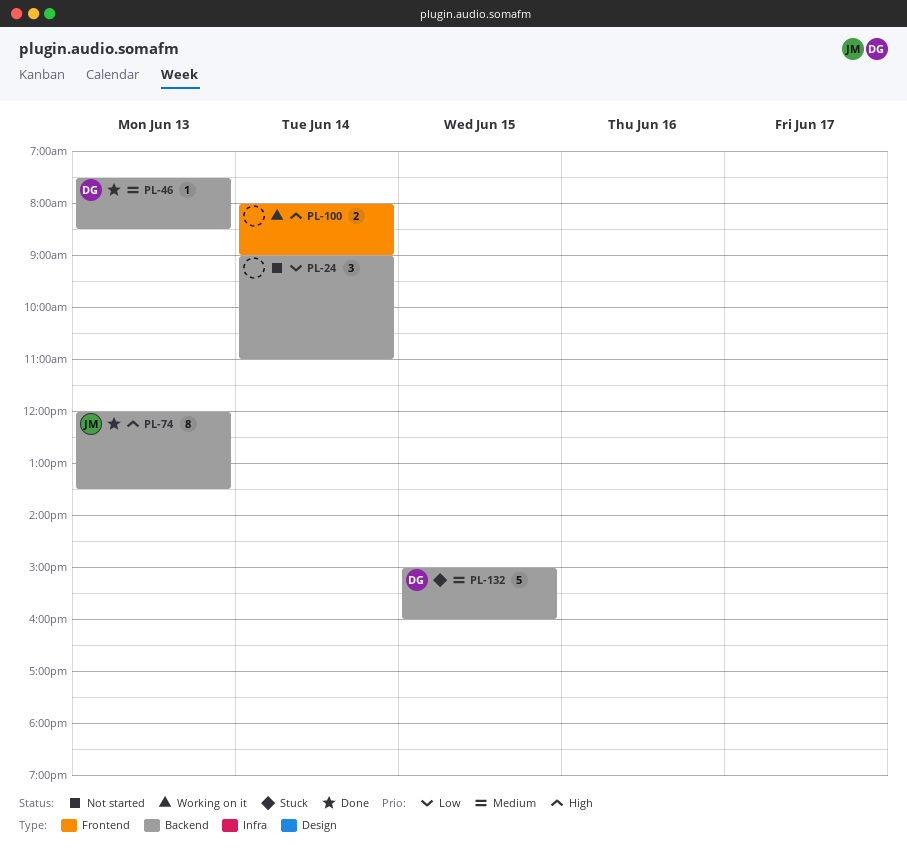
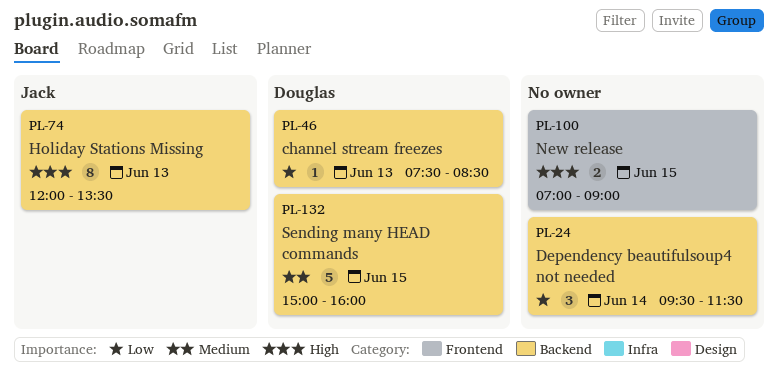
PL-24, begins: 09:00 -> 09:30
PL-24, ends: 11:00 -> 11:30
PL-46, priority: Medium -> Low
PL-100, day: Jun 14 -> Jun 15
PL-100, begins: 08:00 -> 07:00

